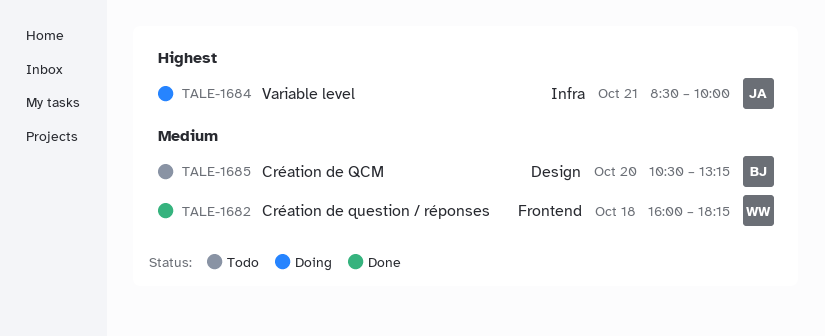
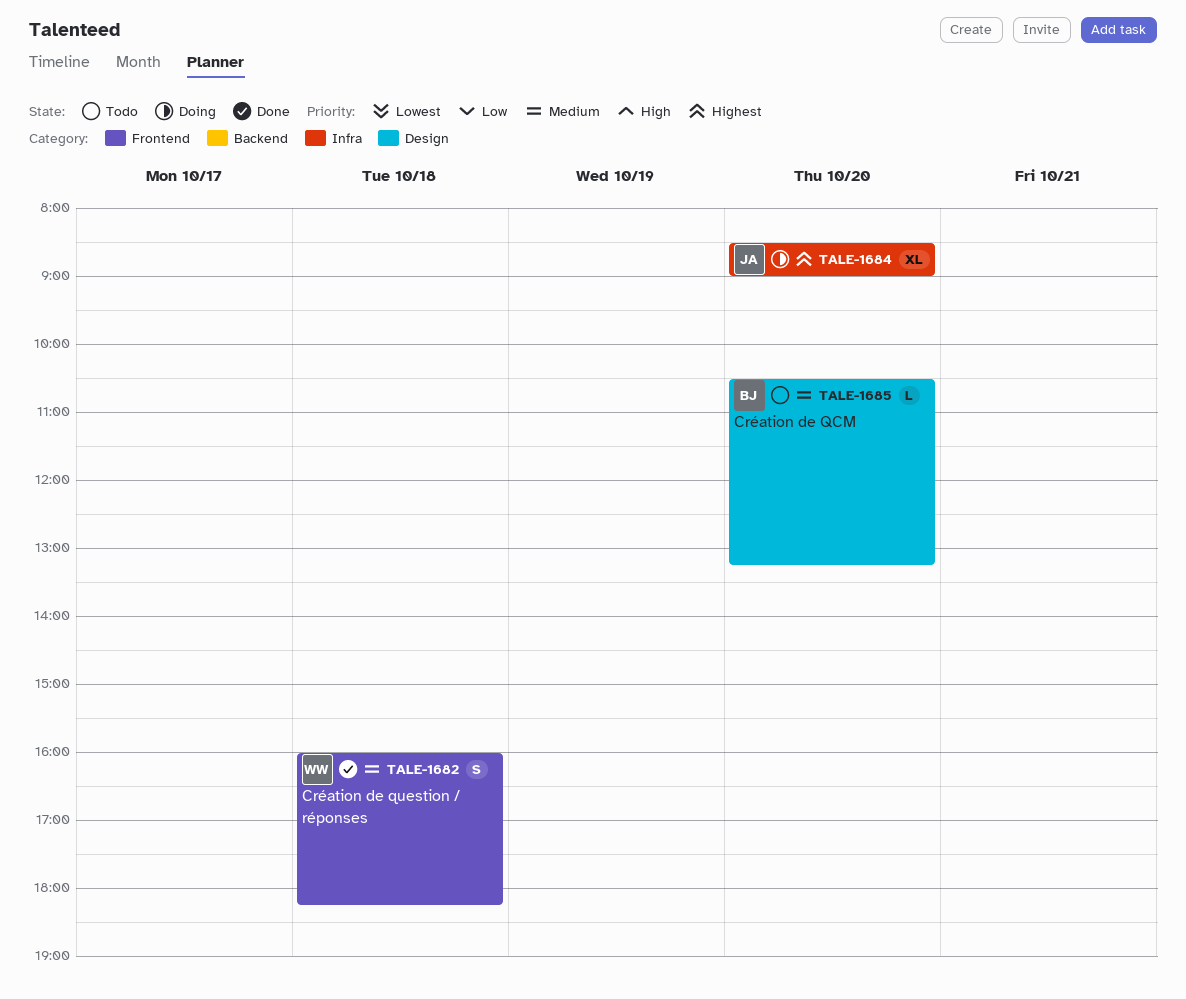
TALE-1684, day: Oct 21 -> Oct 20
TALE-1684, ends: 10:00 -> 09:00

